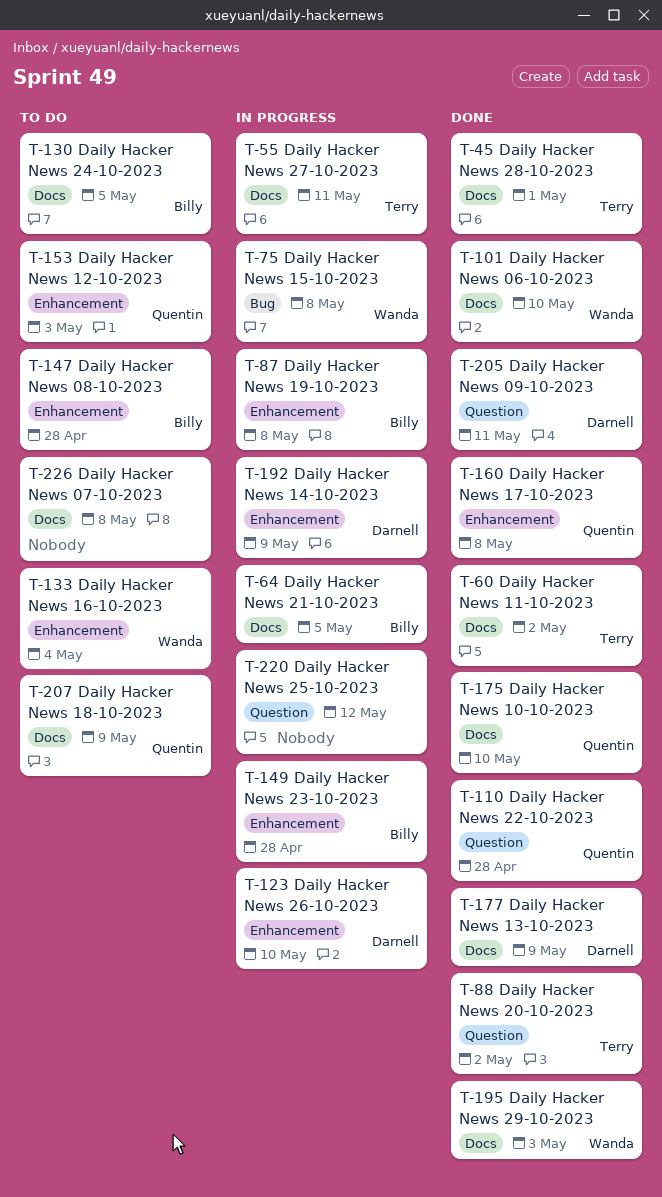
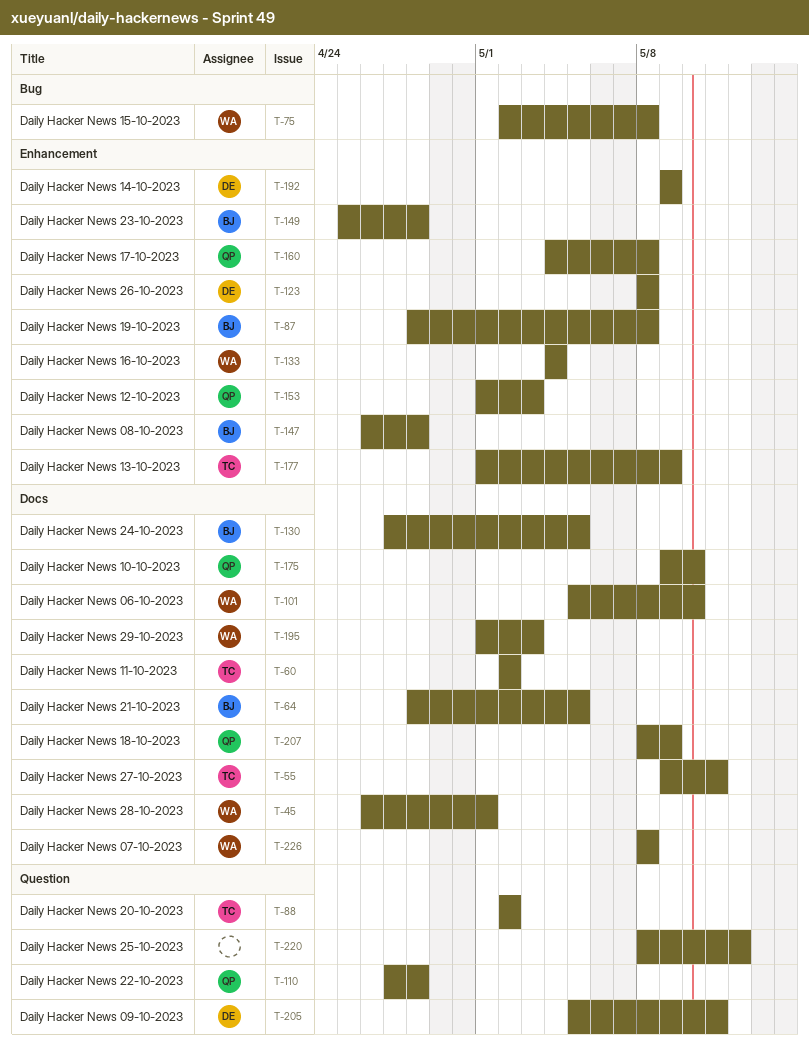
T-45, owner: Terry -> Wanda
T-123, due: May 10 -> May 8
T-177, owner: Darnell -> Terry
T-177, label: Docs -> Enhancement
T-226, owner: none -> Wanda

